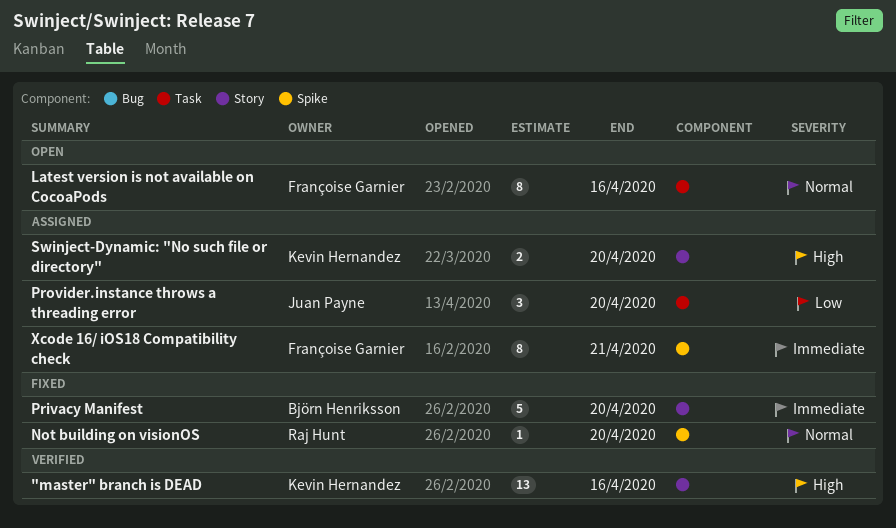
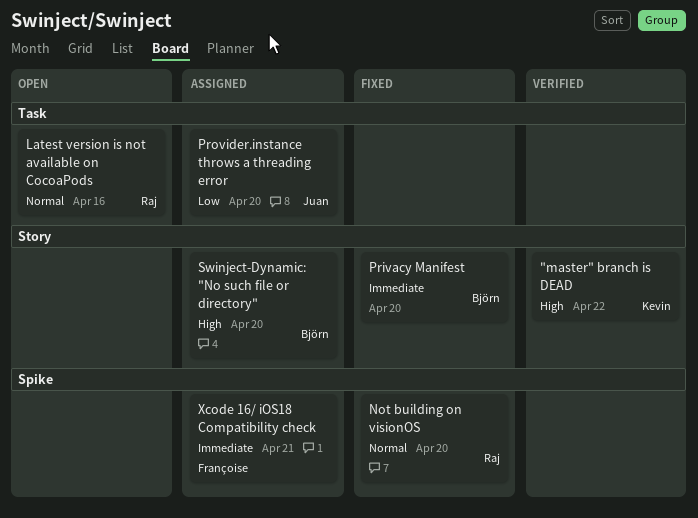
"master" branch is DEAD, due: Apr 16 -> Apr 22
Latest version is not available on CocoaPods, owner: Françoise Garnier -> Raj Hunt
Swinject-Dynamic: "No such file or directory", owner: Kevin Hernandez -> Björn Henriksson

